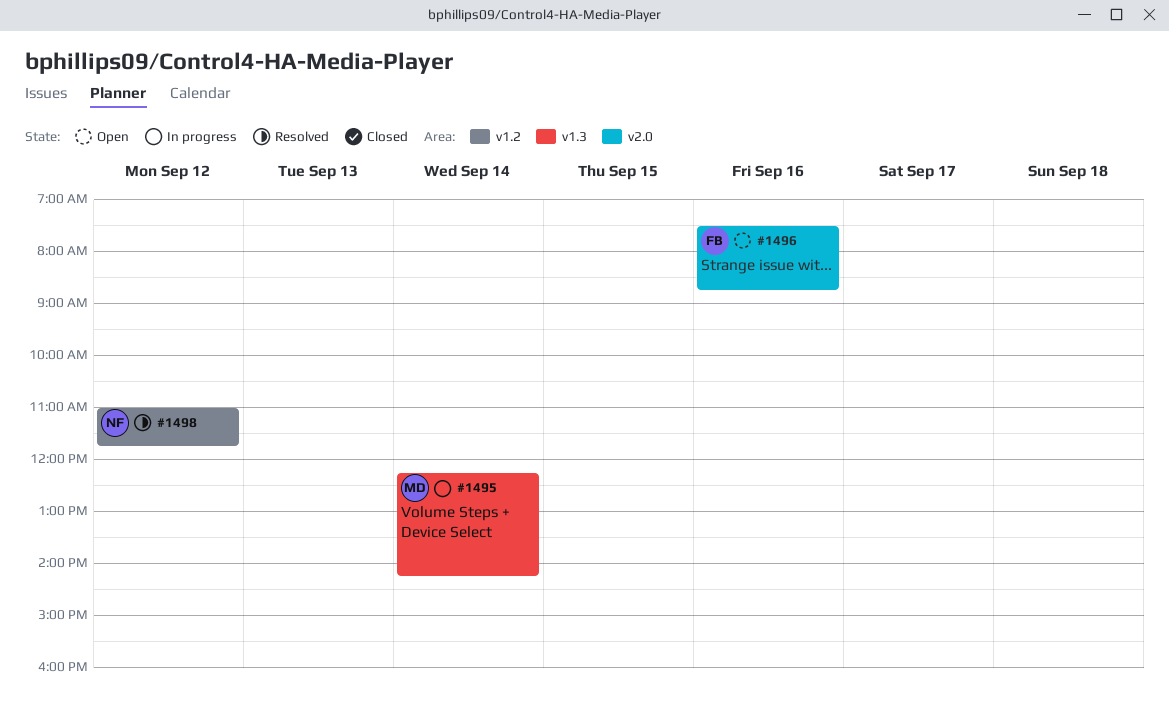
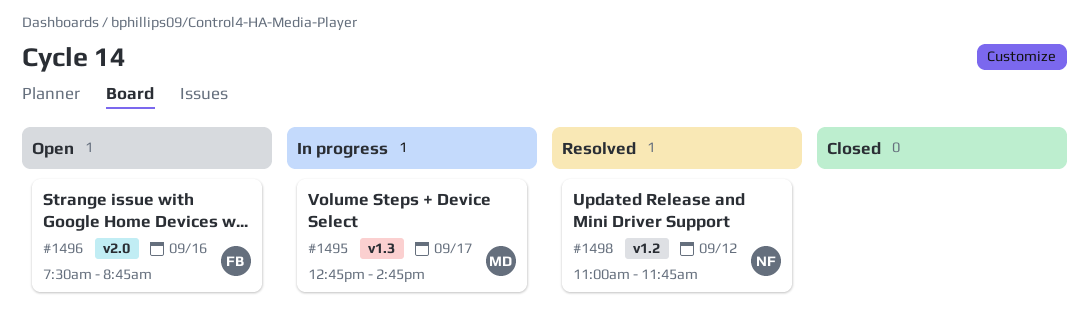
#1495, day: Sep 14 -> Sep 17
#1495, begins: 12:15 -> 12:45
#1495, ends: 14:15 -> 14:45

